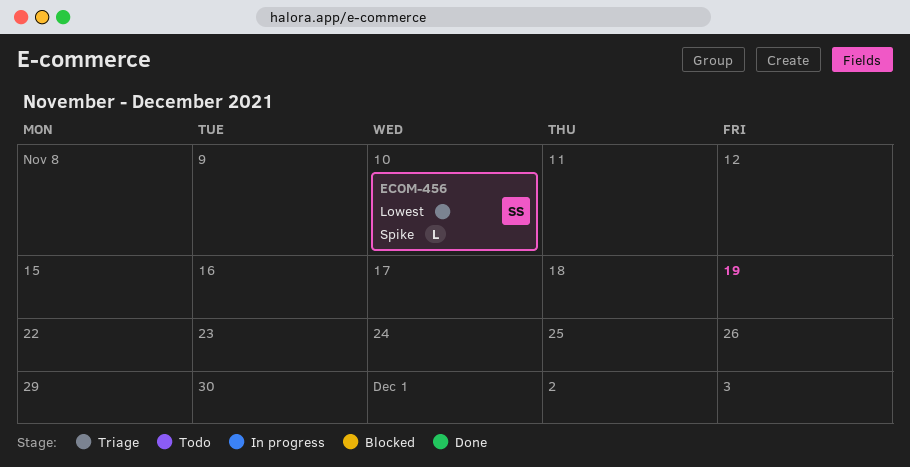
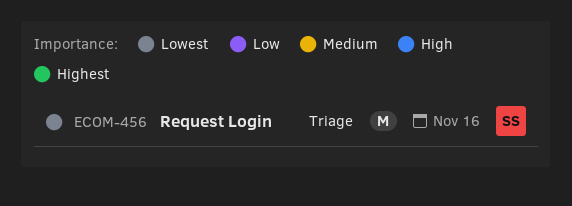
ECOM-456, estimate: L -> M
ECOM-456, due: Nov 10 -> Nov 16

